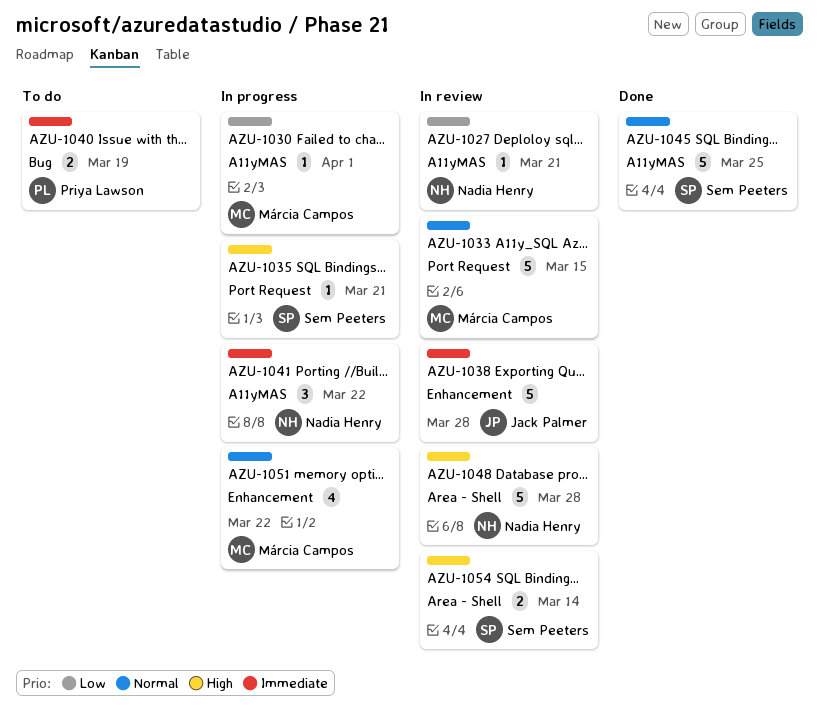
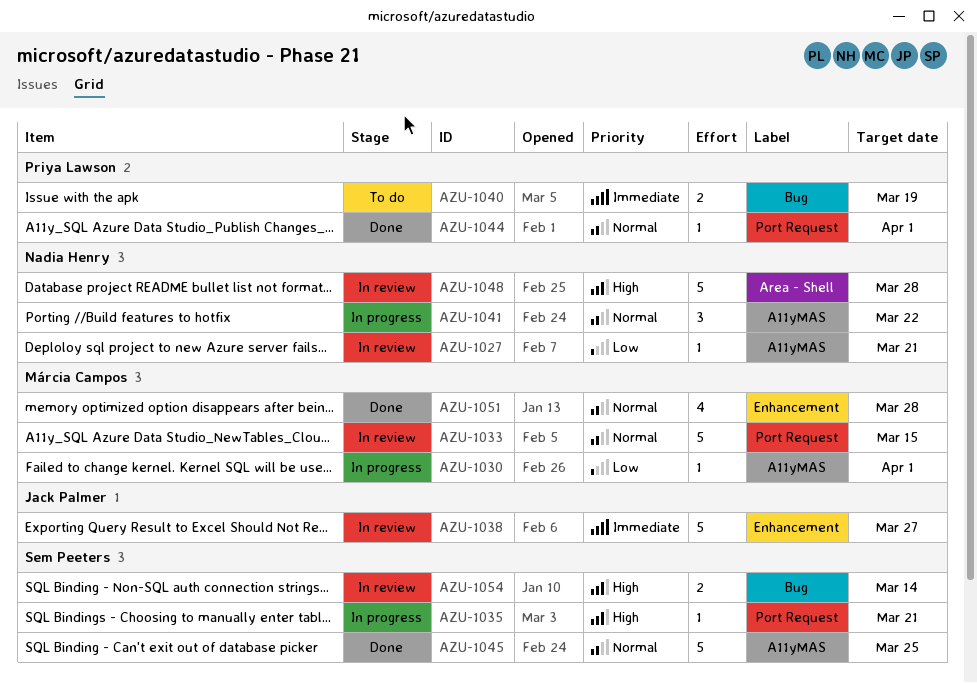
AZU-1038, due: Mar 28 -> Mar 27
AZU-1041, priority: Immediate -> Normal
AZU-1044: none -> present
AZU-1051, status: In progress -> Done
AZU-1051, due: Mar 22 -> Mar 28
AZU-1054, label: Area - Shell -> Bug

